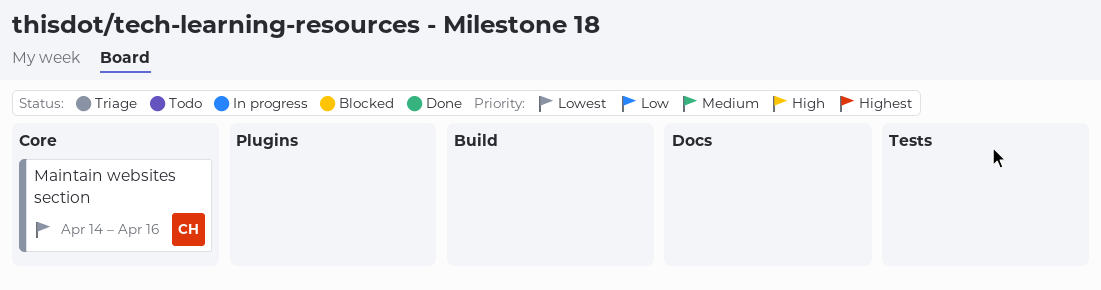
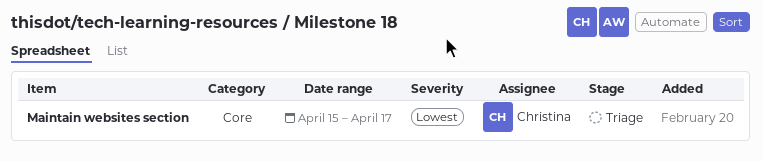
Maintain websites section, start: Apr 14 -> Apr 15
Maintain websites section, due: Apr 16 -> Apr 17

